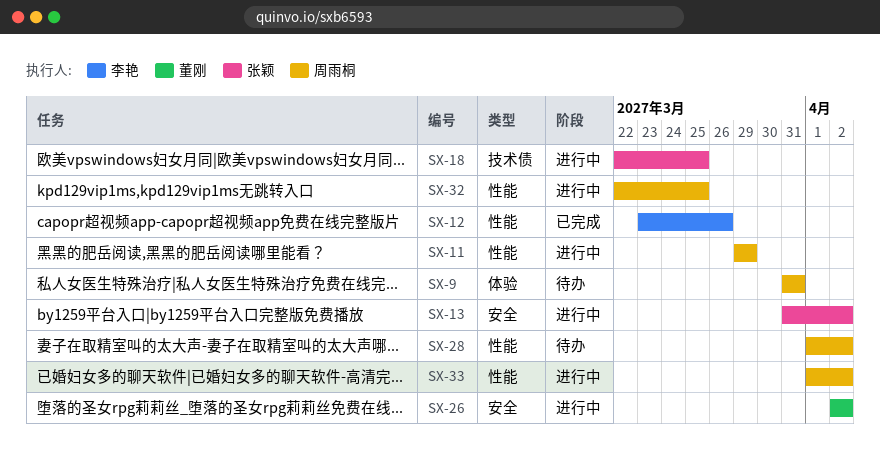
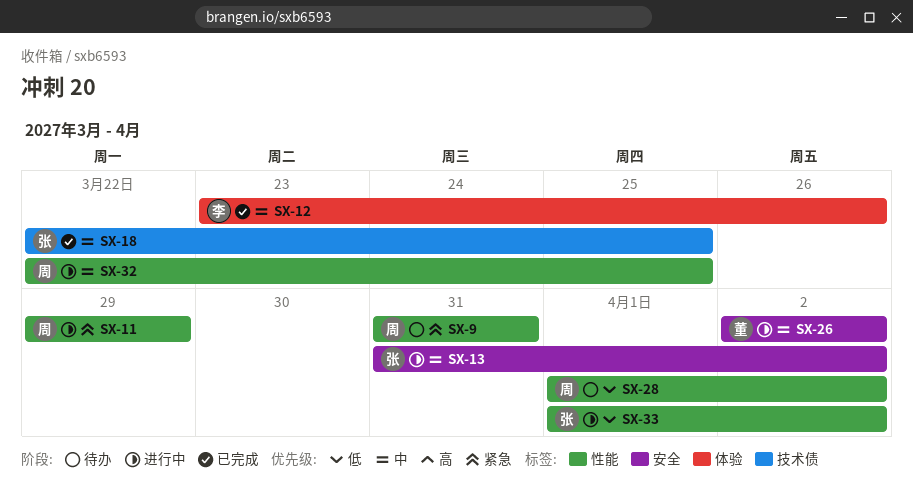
SX-9, label: 体验 -> 性能
SX-12, label: 性能 -> 体验
SX-18, status: 进行中 -> 已完成
SX-33, owner: 周雨桐 -> 张颖

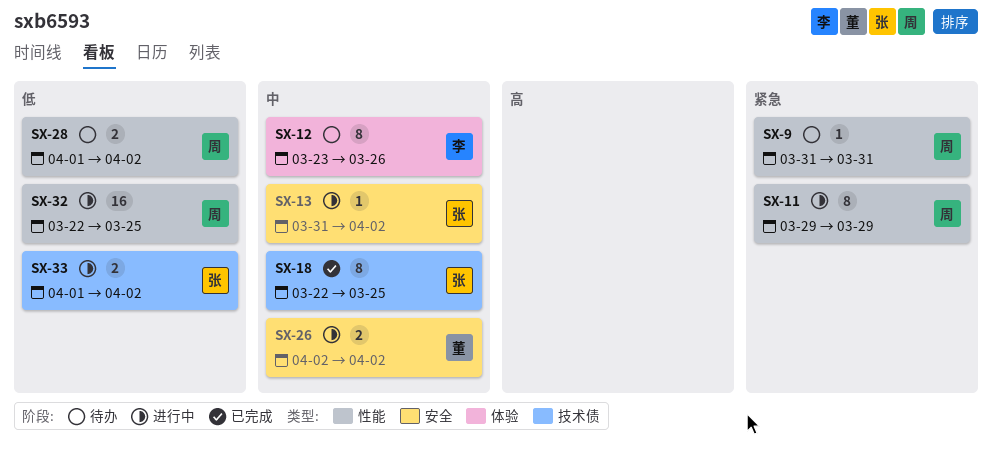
SX-12, status: 已完成 -> 待办
SX-32, priority: 中 -> 低
SX-33, label: 性能 -> 技术债

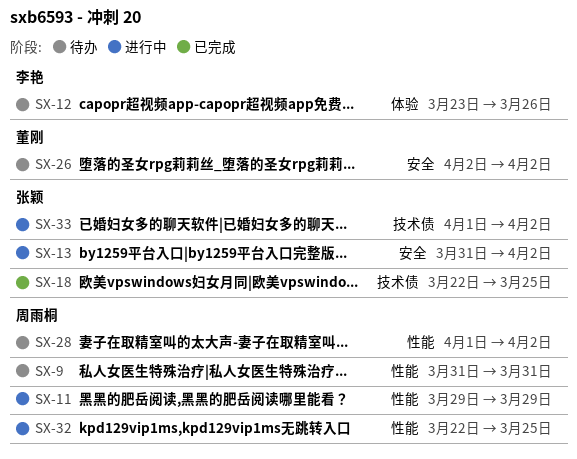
SX-26, status: 进行中 -> 待办

